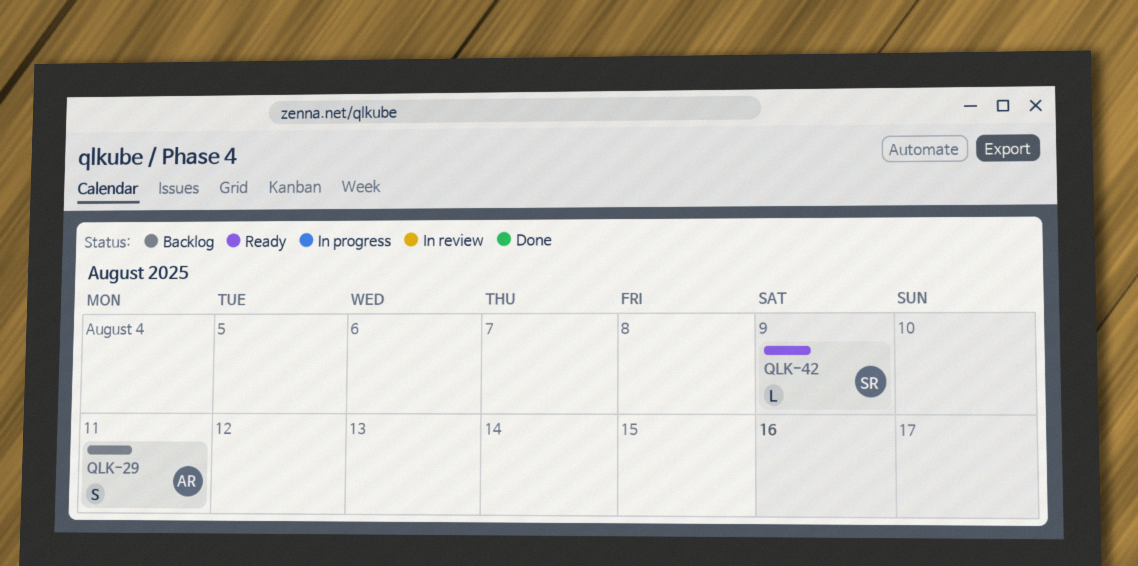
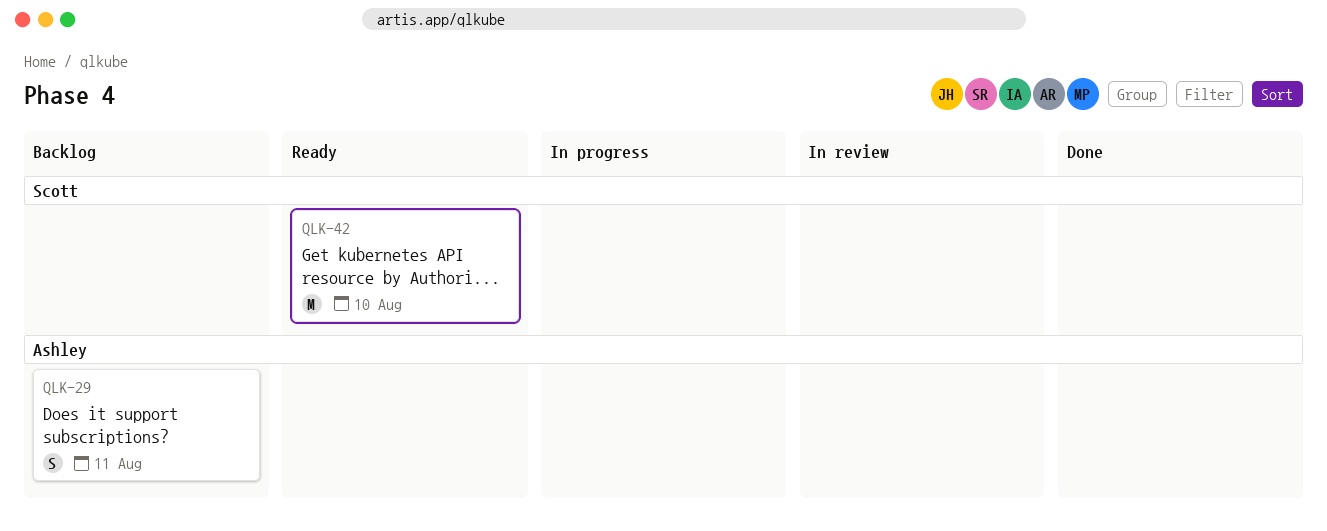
QLK-42, estimate: L -> M
QLK-42, due: Aug 9 -> Aug 10

